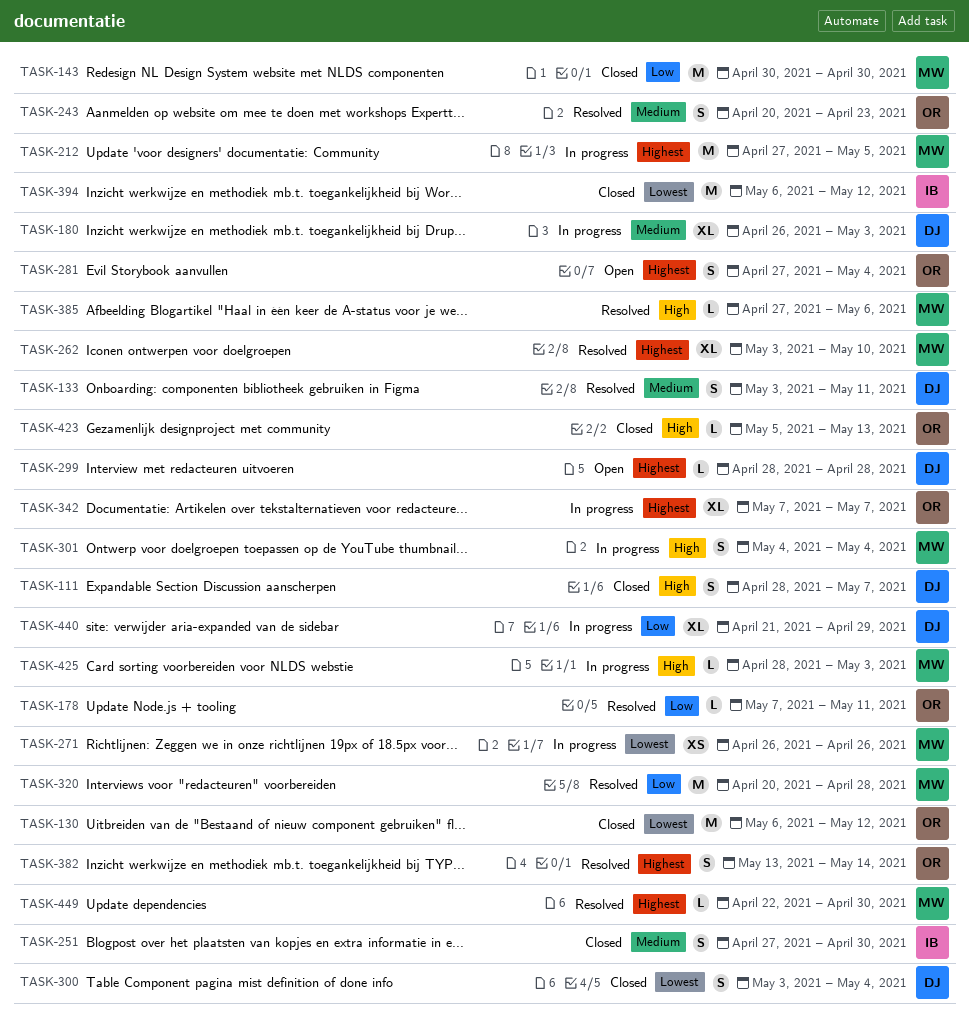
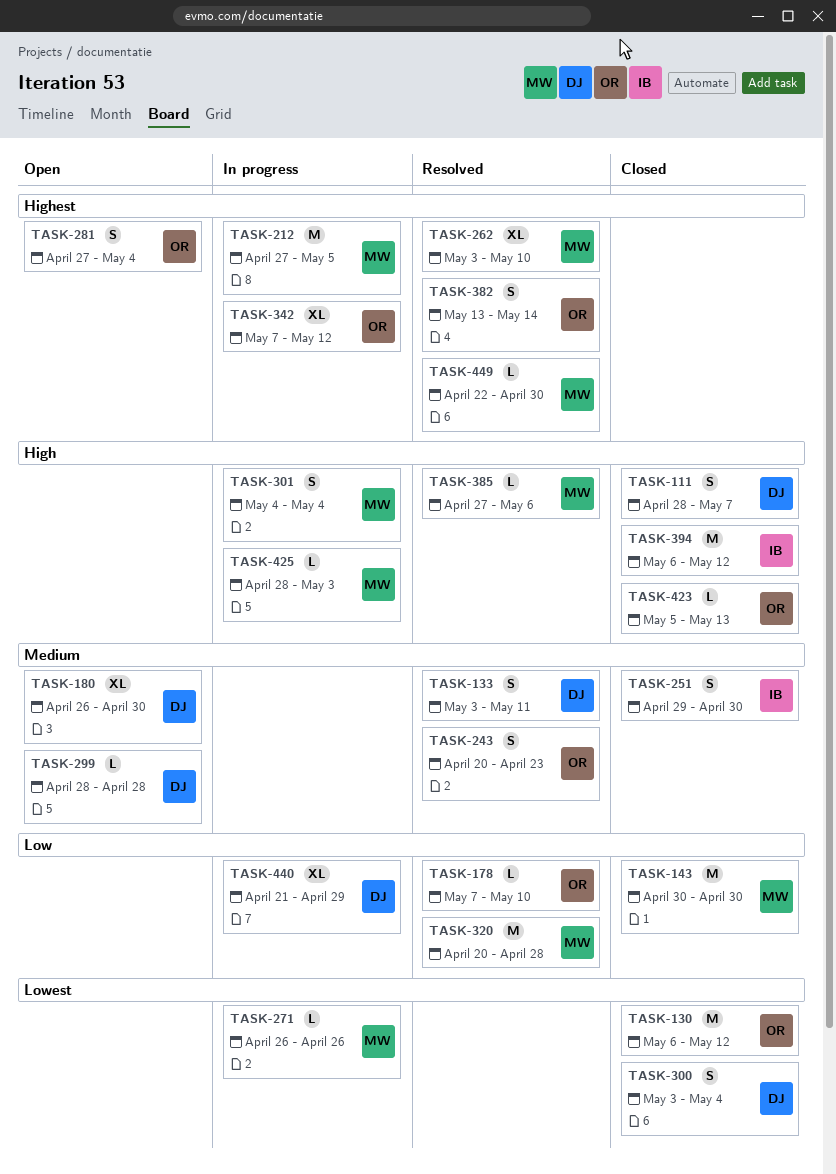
TASK-178, due: May 11 -> May 10
TASK-180, status: In progress -> Open
TASK-180, due: May 3 -> Apr 30
TASK-251, start: Apr 27 -> Apr 29
TASK-271, estimate: XS -> L
TASK-299, priority: Highest -> Medium
TASK-342, due: May 7 -> May 12
TASK-394, priority: Lowest -> High

